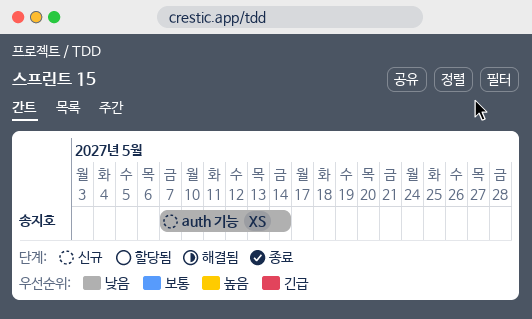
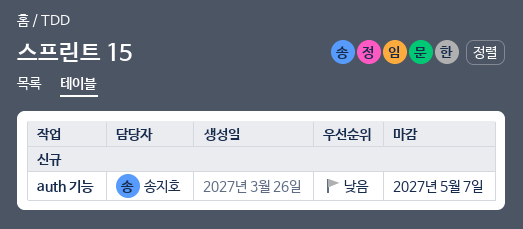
auth 기능, due: May 14 -> May 7

